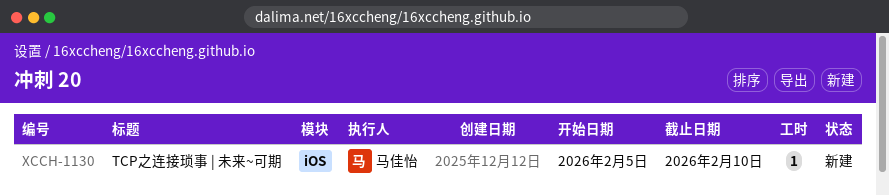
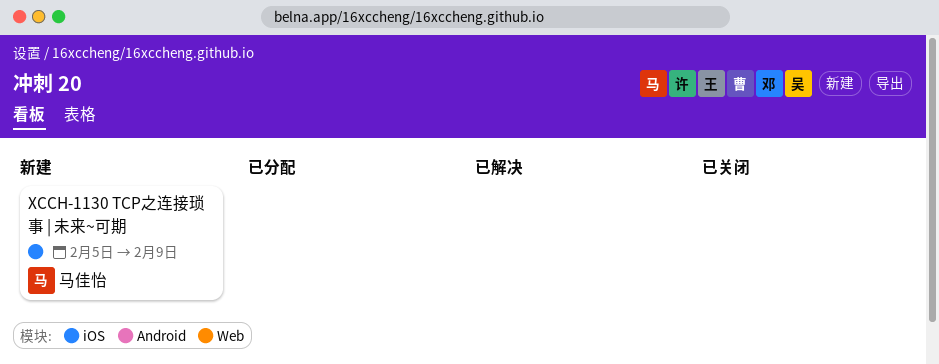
XCCH-1130, due: Feb 10 -> Feb 9

